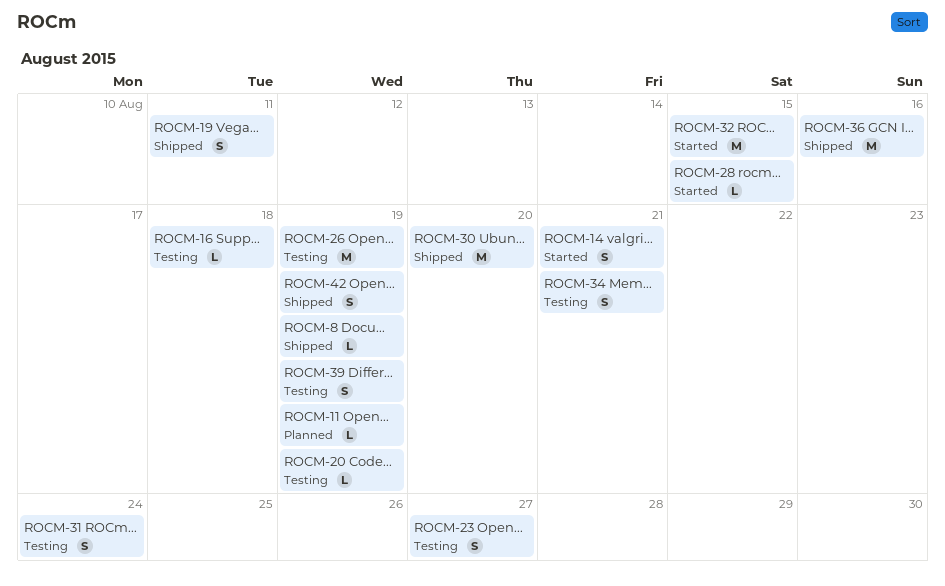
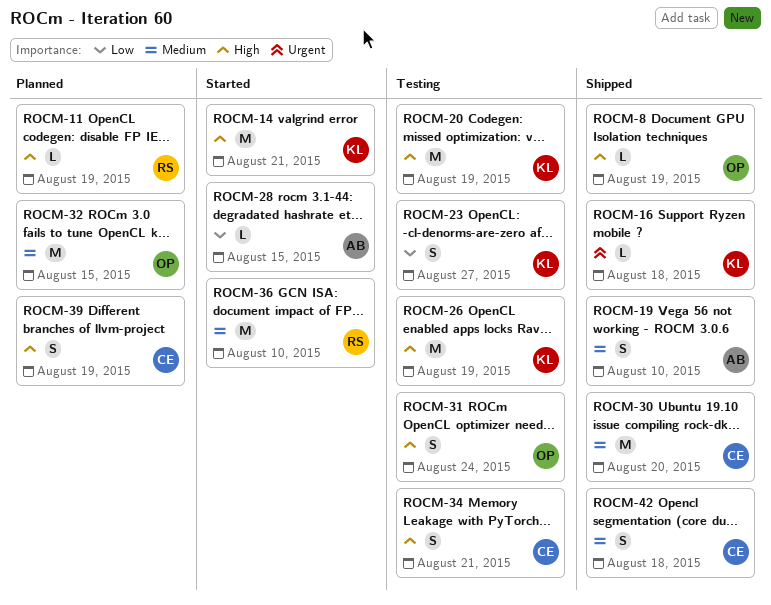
ROCM-14, estimate: S -> M
ROCM-16, status: Testing -> Shipped
ROCM-19, due: Aug 11 -> Aug 10
ROCM-20, estimate: L -> M
ROCM-32, status: Started -> Planned
ROCM-36, status: Shipped -> Started
ROCM-36, due: Aug 16 -> Aug 10
ROCM-39, status: Testing -> Planned
ROCM-42, due: Aug 19 -> Aug 18

